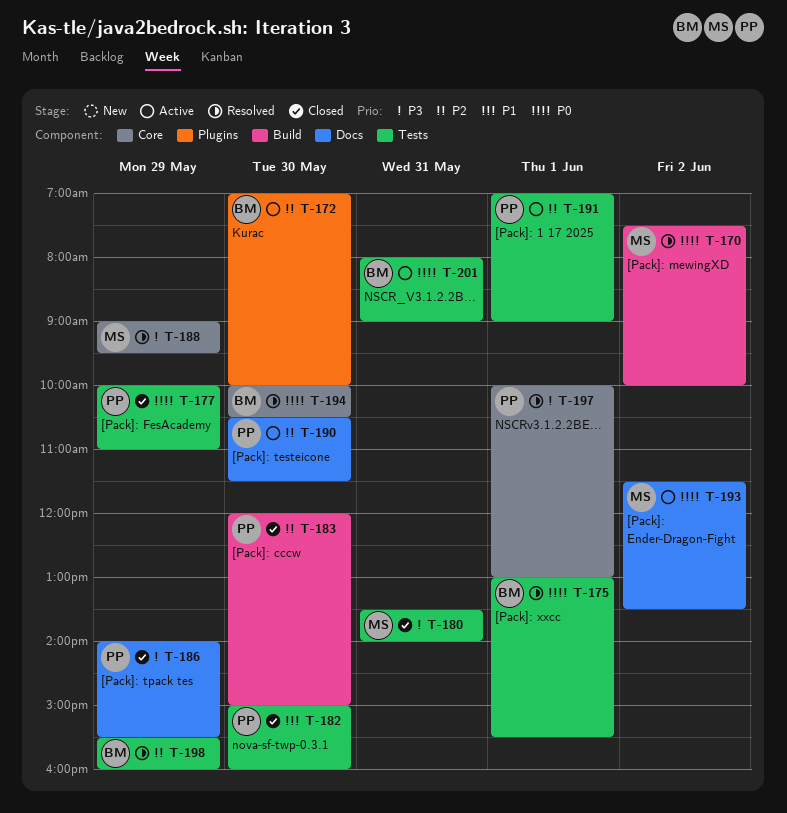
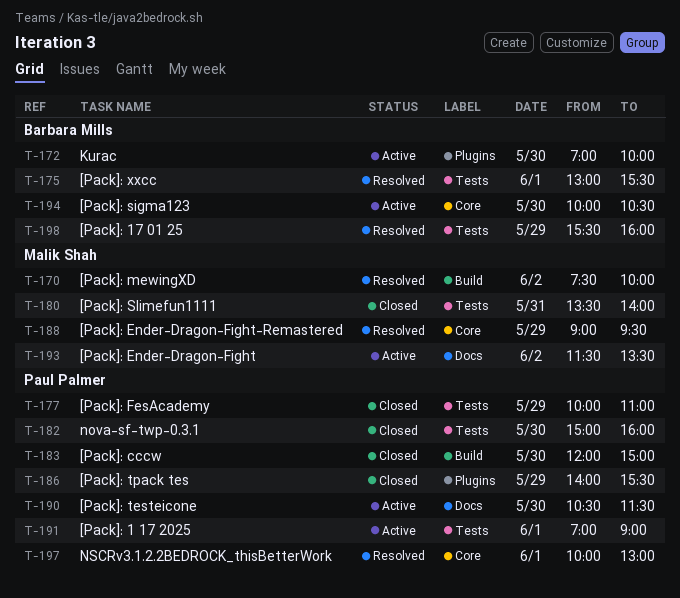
T-186, label: Docs -> Plugins
T-194, status: Resolved -> Active
T-201: present -> none

